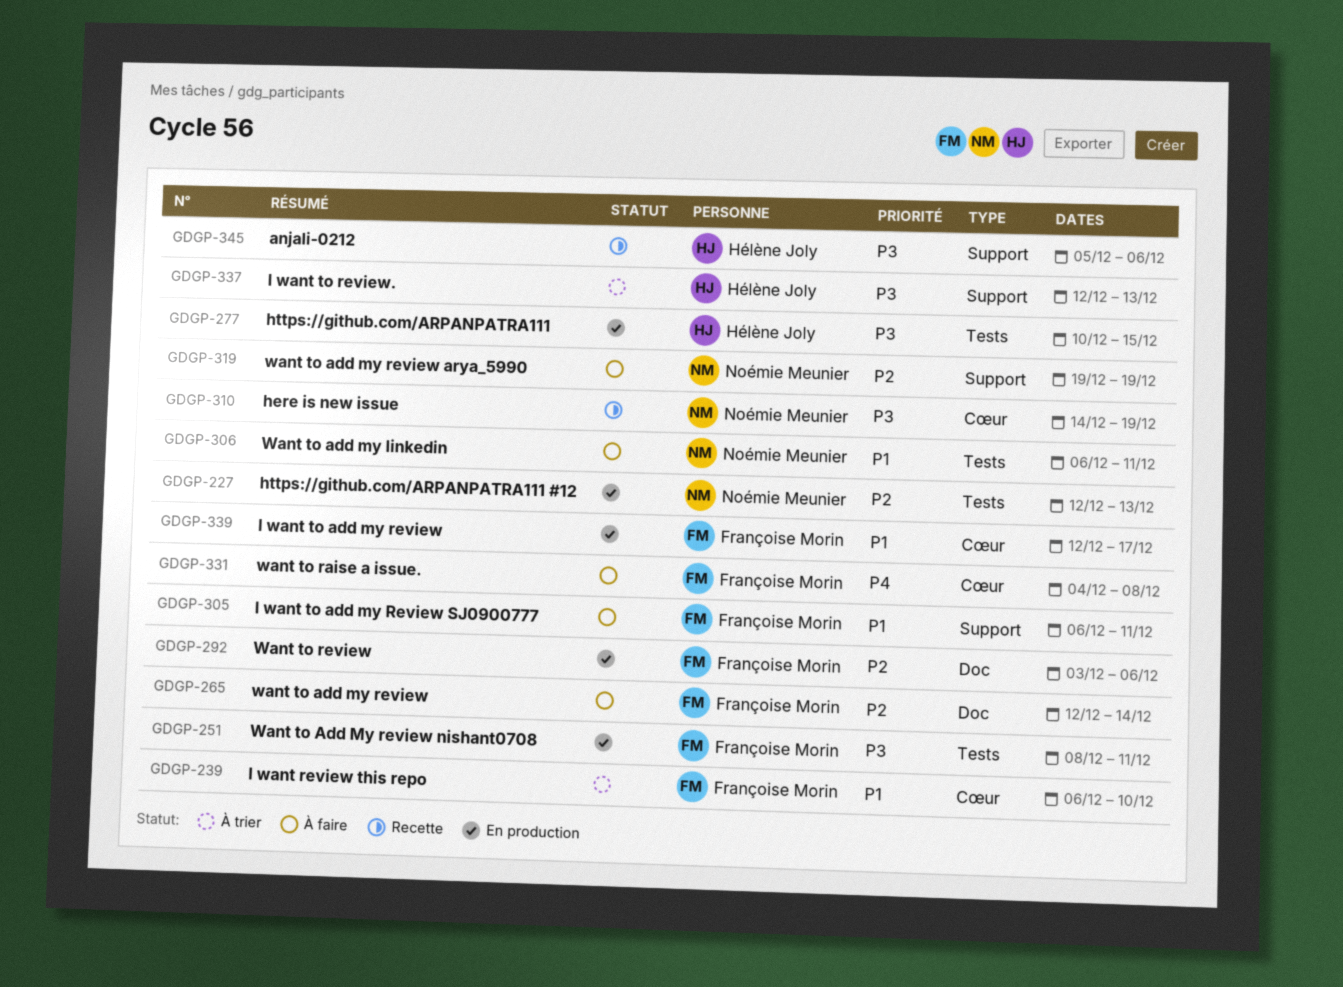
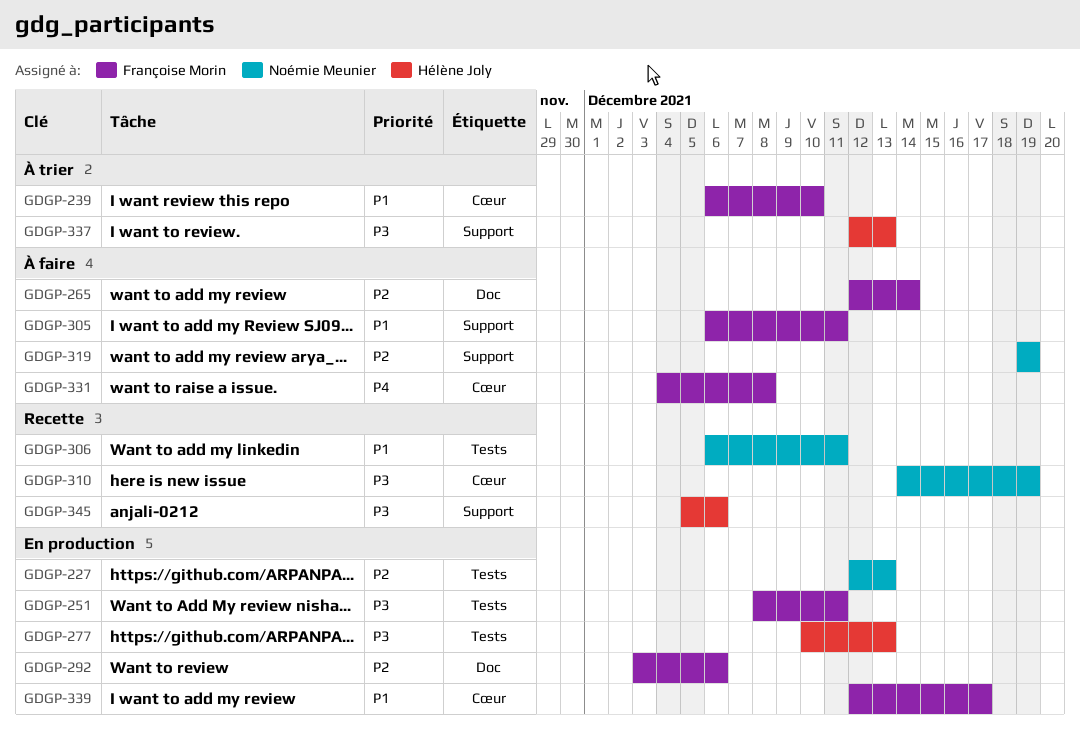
GDGP-277, due: Dec 15 -> Dec 13
GDGP-306, status: À faire -> Recette

